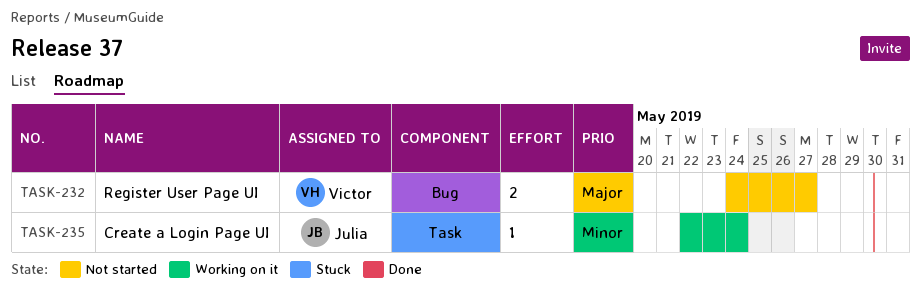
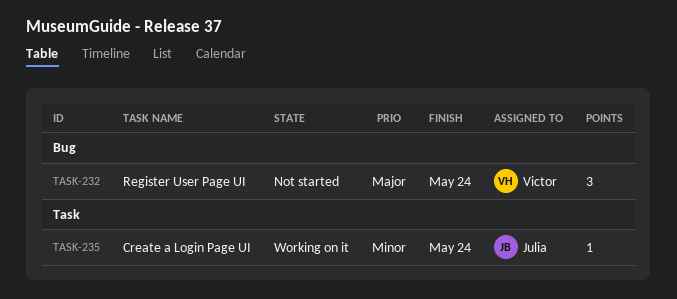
TASK-232, estimate: 2 -> 3
TASK-232, due: May 27 -> May 24

